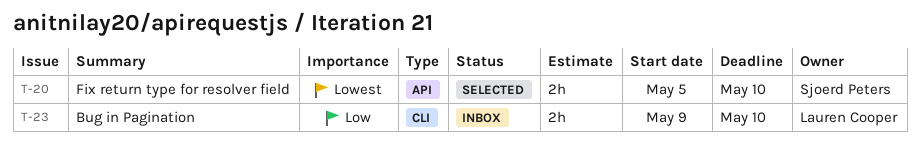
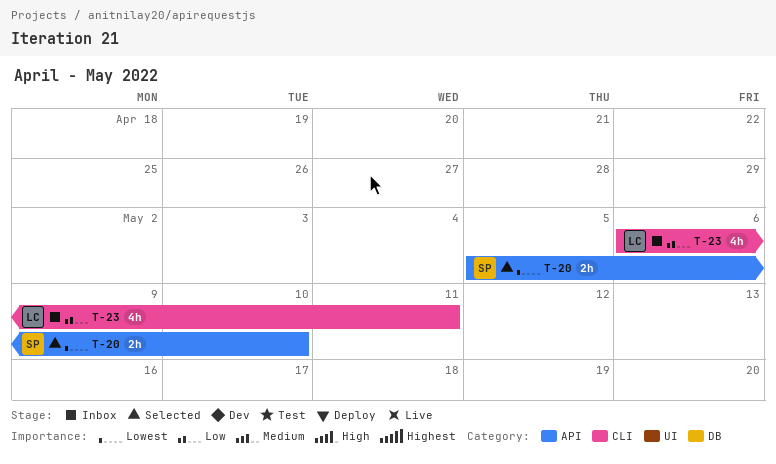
T-23, estimate: 2h -> 4h
T-23, start: May 9 -> May 6
T-23, due: May 10 -> May 11

